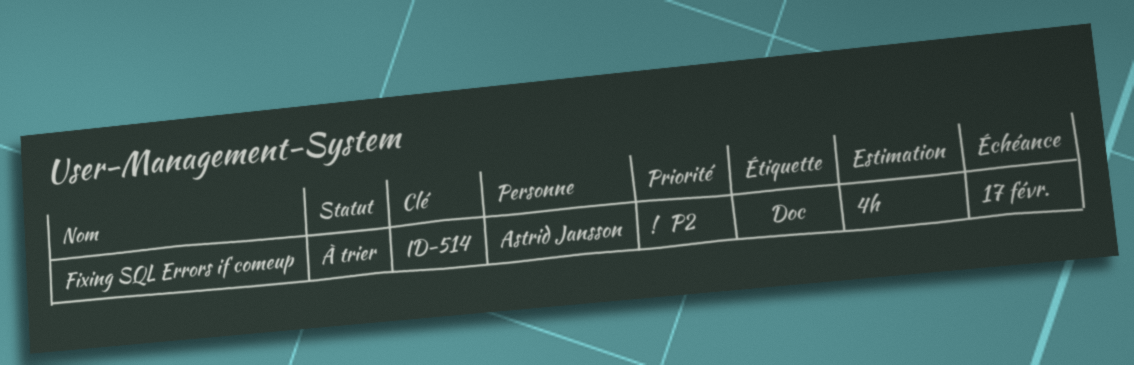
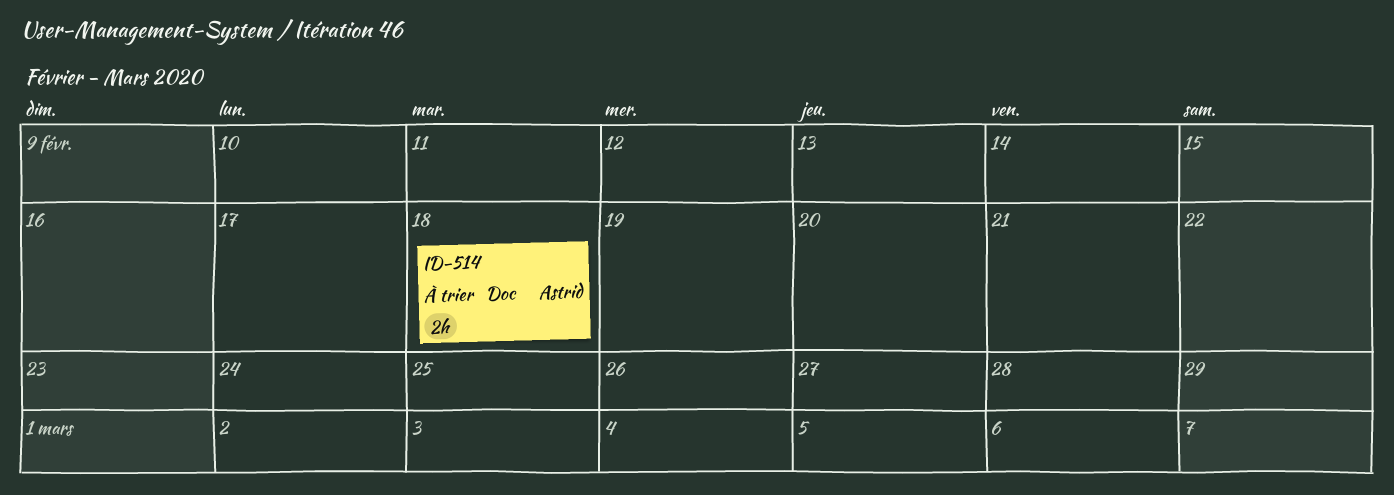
ID-514, estimate: 4h -> 2h
ID-514, due: Feb 17 -> Feb 18

